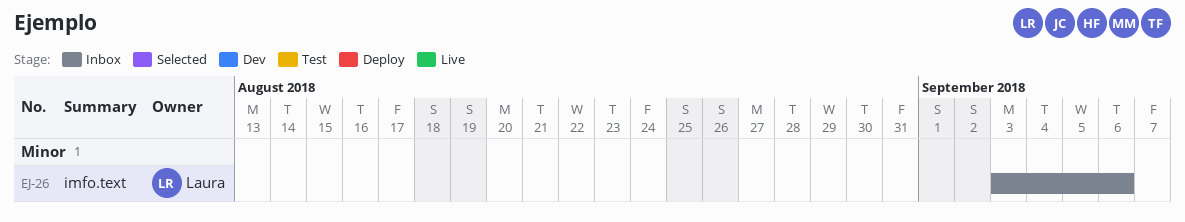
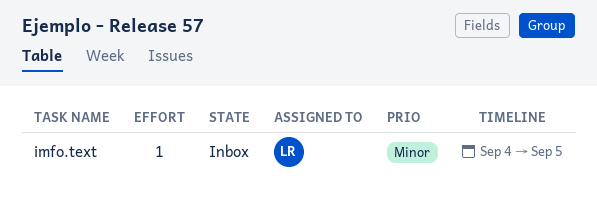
imfo.text, start: Sep 3 -> Sep 4
imfo.text, due: Sep 6 -> Sep 5

